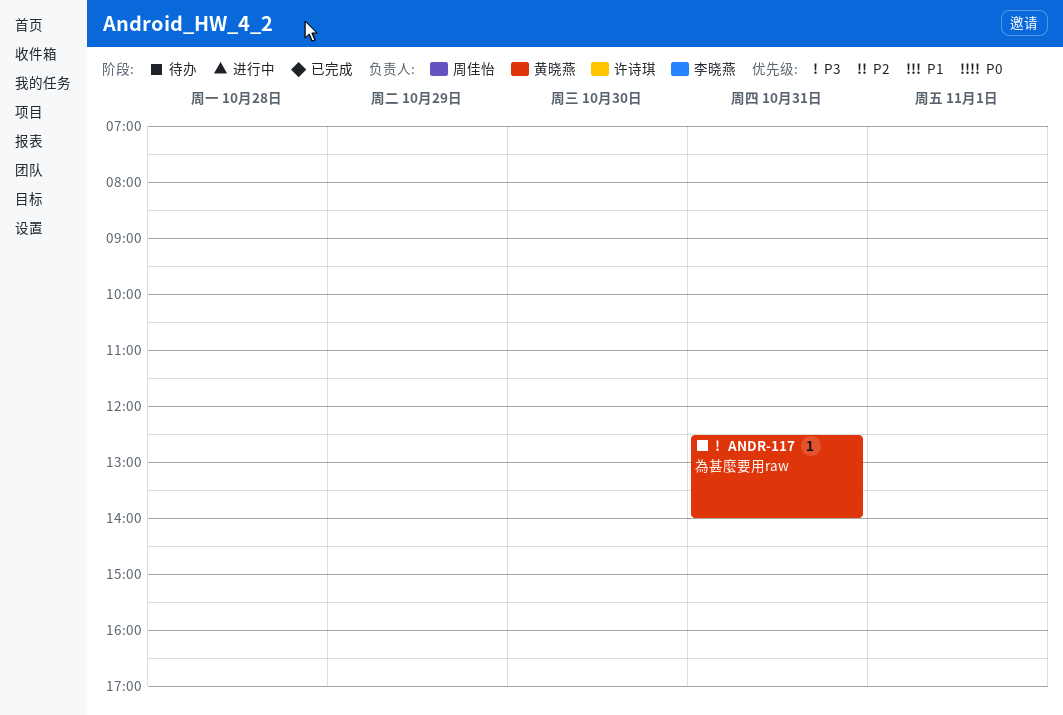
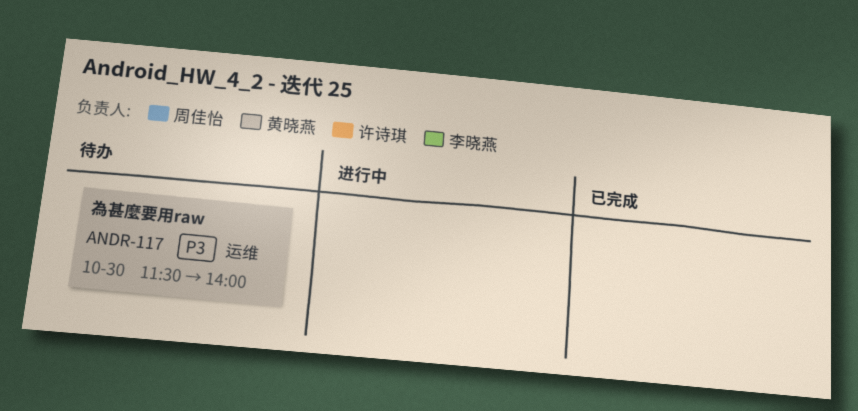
ANDR-117, day: Oct 31 -> Oct 30
ANDR-117, begins: 12:30 -> 11:30

